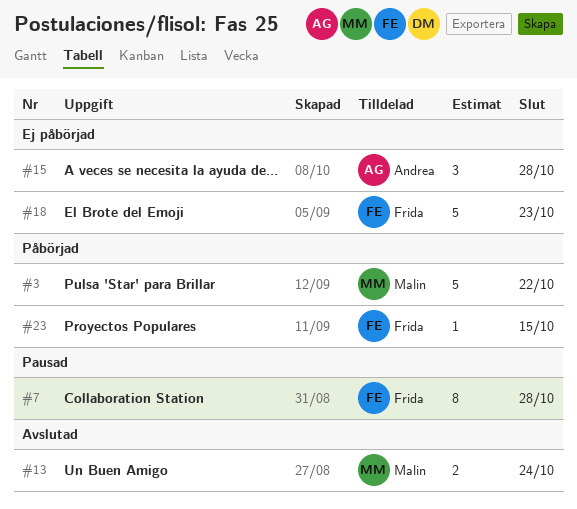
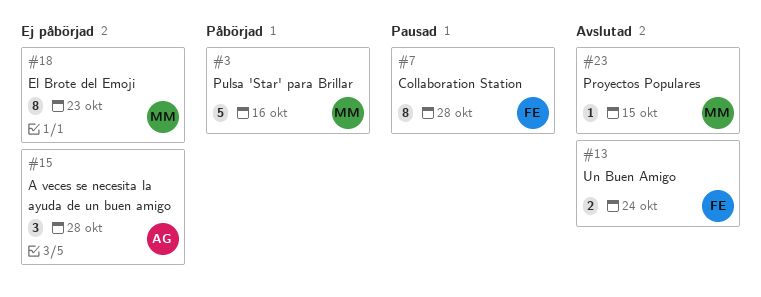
#3, due: Oct 22 -> Oct 16
#13, owner: Malin -> Frida
#18, owner: Frida -> Malin
#18, estimate: 5 -> 8
#23, status: Påbörjad -> Avslutad
#23, owner: Frida -> Malin

